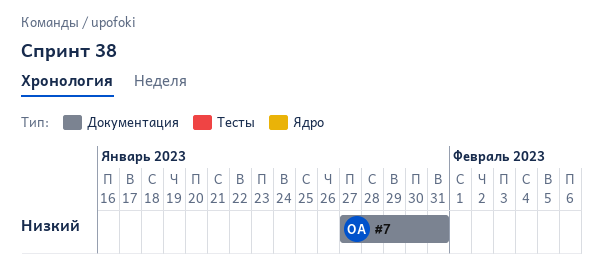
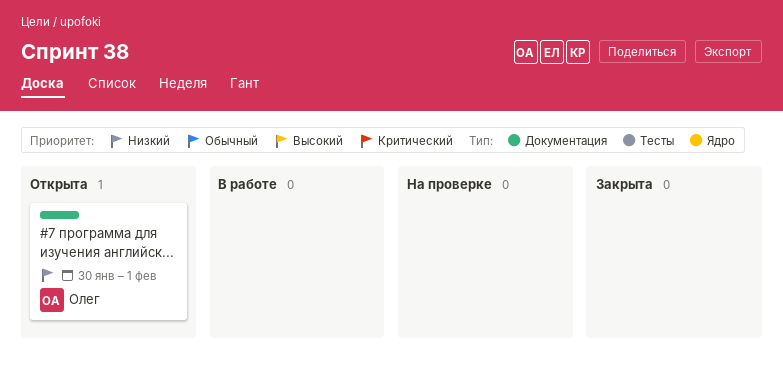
#7, start: Jan 27 -> Jan 30
#7, due: Jan 31 -> Feb 1

